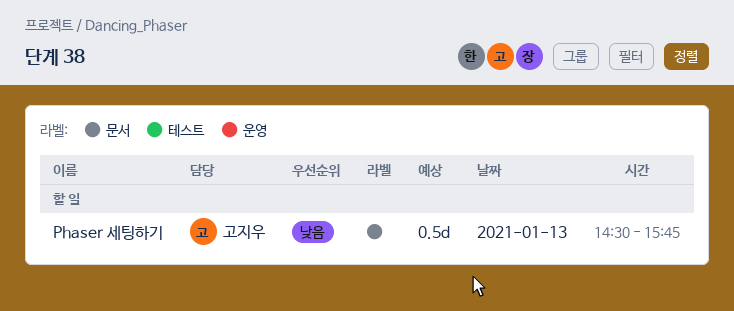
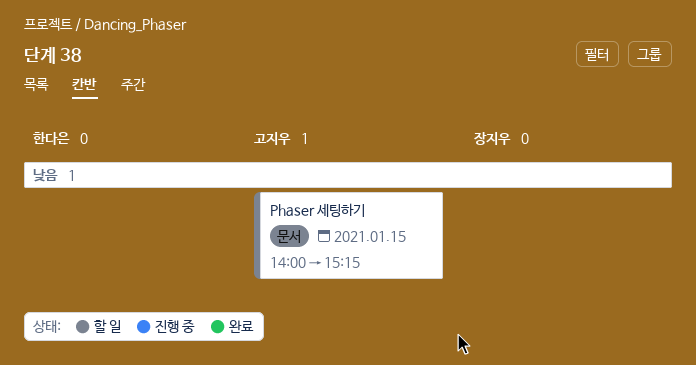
Phaser 세팅하기, day: Jan 13 -> Jan 15
Phaser 세팅하기, begins: 14:30 -> 14:00
Phaser 세팅하기, ends: 15:45 -> 15:15

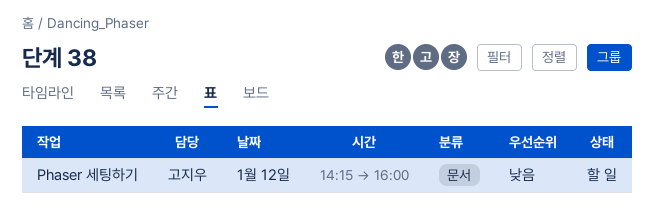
Phaser 세팅하기, day: Jan 15 -> Jan 12
Phaser 세팅하기, begins: 14:00 -> 14:15
Phaser 세팅하기, ends: 15:15 -> 16:00

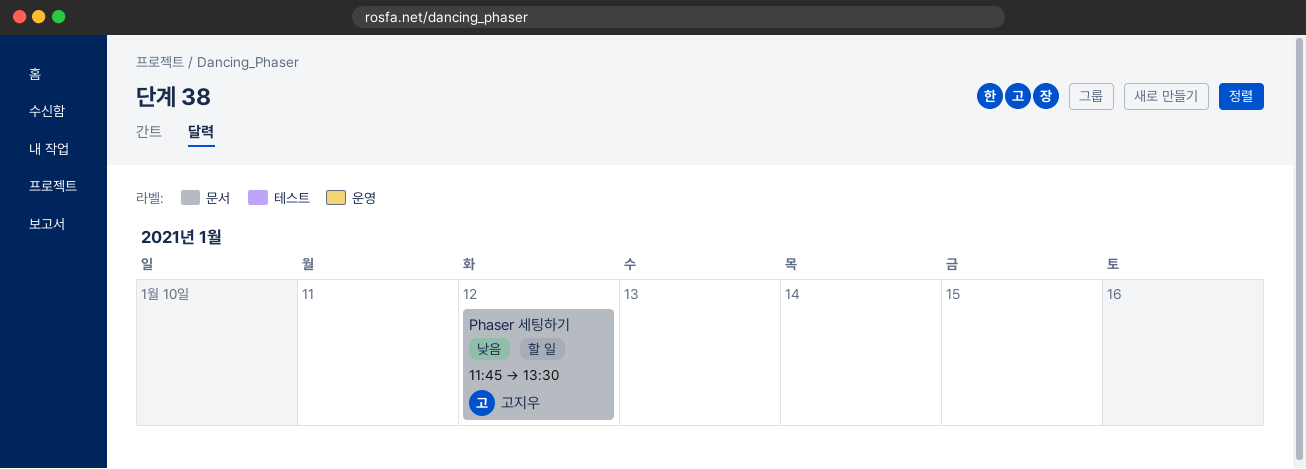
Phaser 세팅하기, begins: 14:15 -> 11:45
Phaser 세팅하기, ends: 16:00 -> 13:30

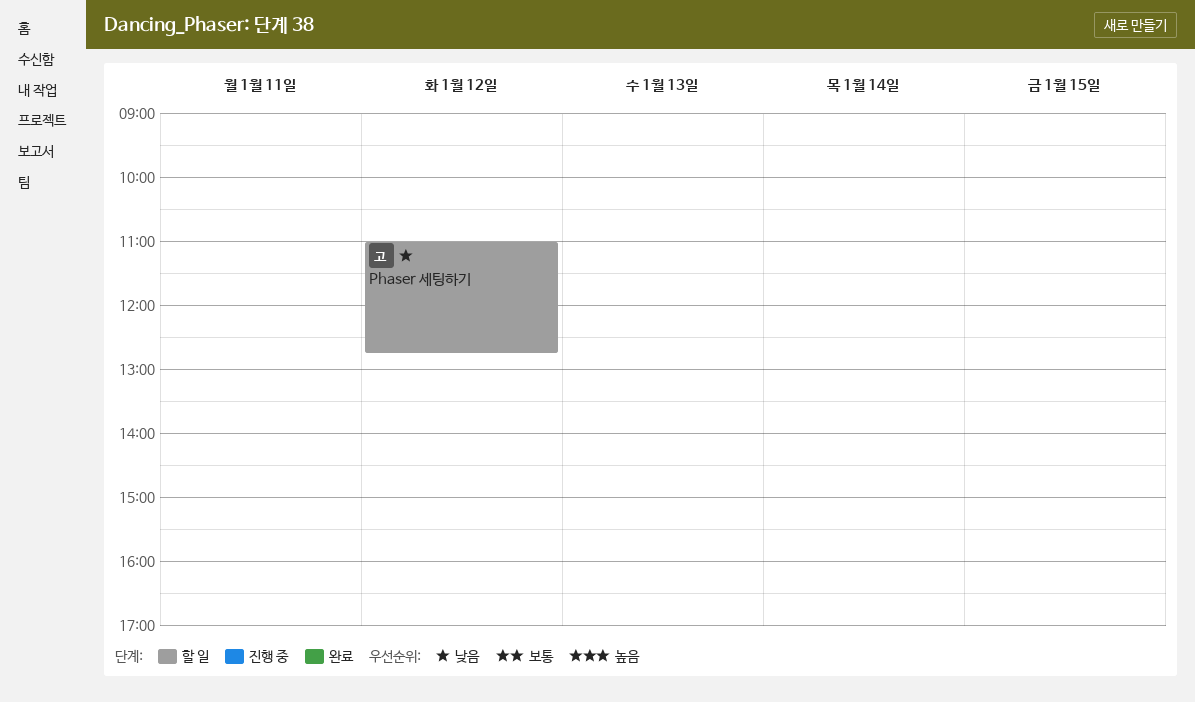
Phaser 세팅하기, begins: 11:45 -> 11:00
Phaser 세팅하기, ends: 13:30 -> 12:45

